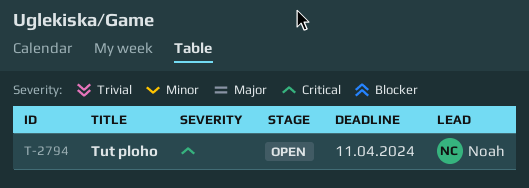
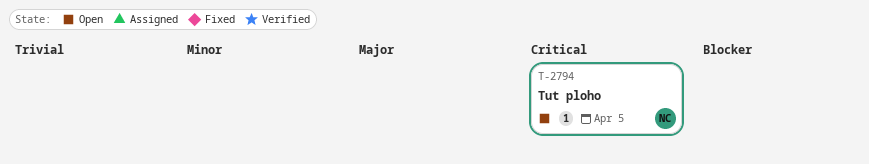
T-2794, due: Apr 11 -> Apr 5

